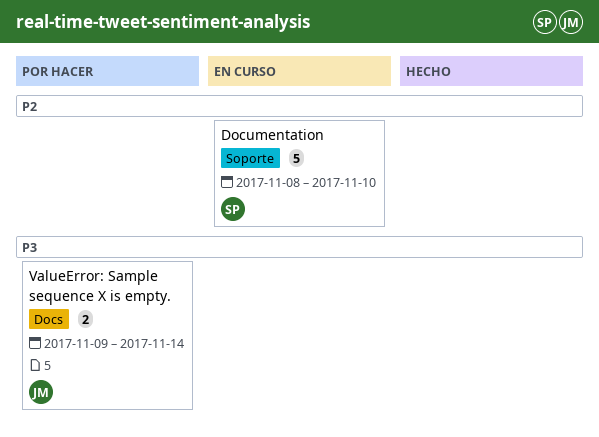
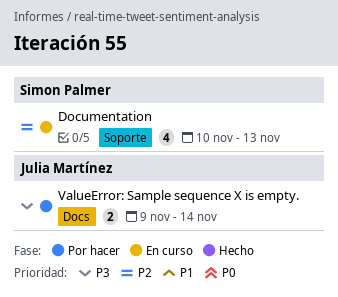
Documentation, estimate: 5 -> 4
Documentation, start: Nov 8 -> Nov 10
Documentation, due: Nov 10 -> Nov 13

